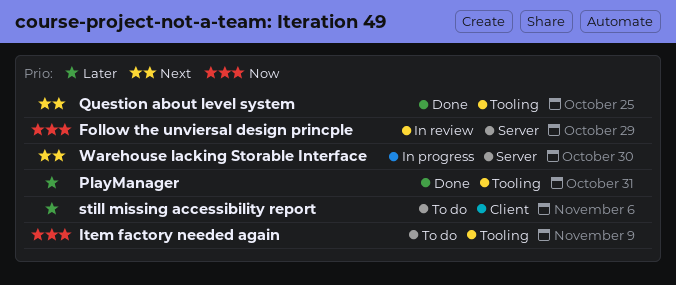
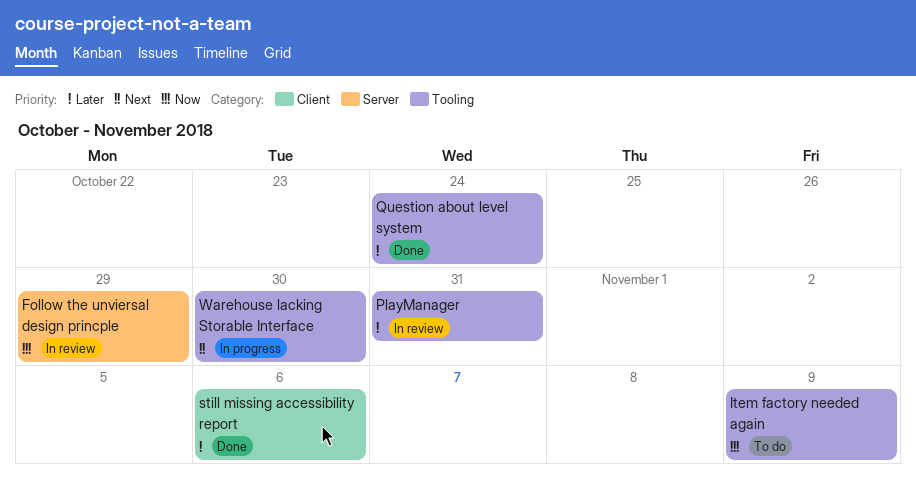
PlayManager, status: Done -> In review
Question about level system, priority: Next -> Later
Question about level system, due: Oct 25 -> Oct 24
still missing accessibility report, status: To do -> Done
Warehouse lacking Storable Interface, label: Server -> Tooling

